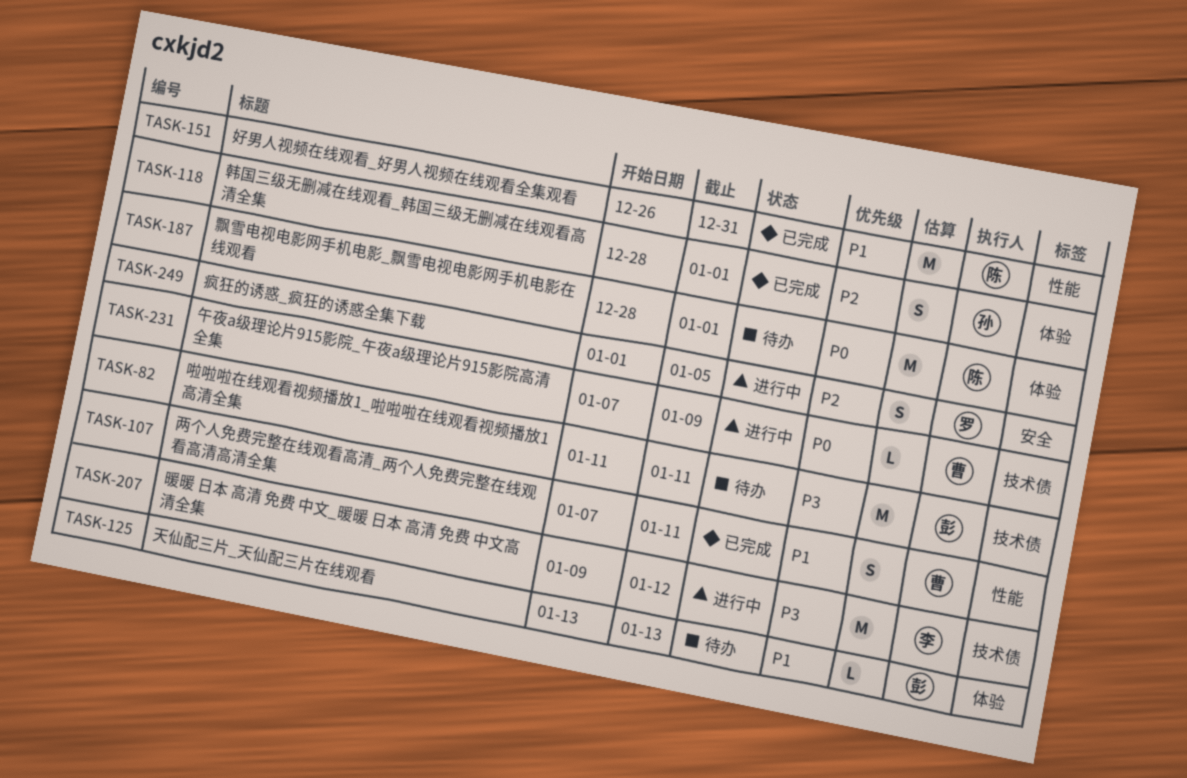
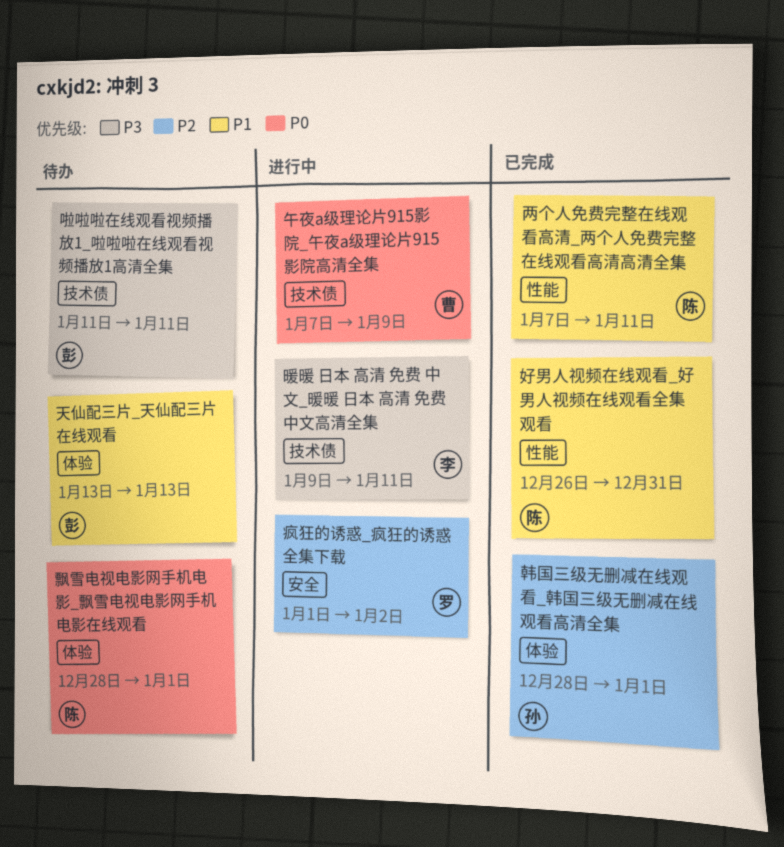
两个人免费完整在线观看高清_两个人免费完整在线观看高清高清全集, owner: 曹 -> 陈
暖暖 日本 高清 免费 中文_暖暖 日本 高清 免费 中文高清全集, due: Jan 12 -> Jan 11
疯狂的诱惑_疯狂的诱惑全集下载, due: Jan 5 -> Jan 2

